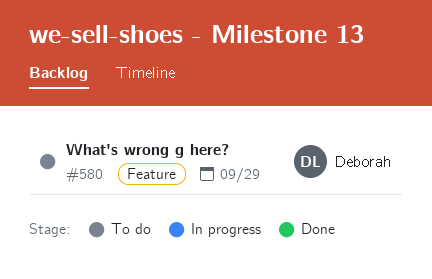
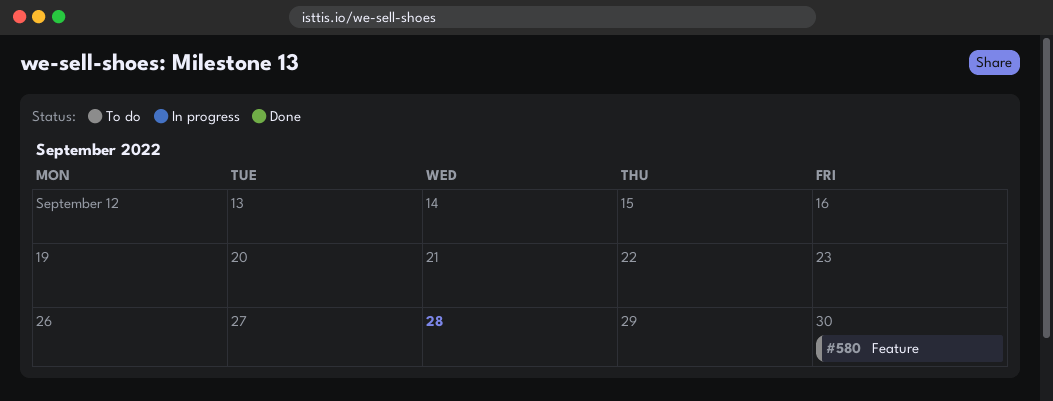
#580, due: Sep 29 -> Sep 30

